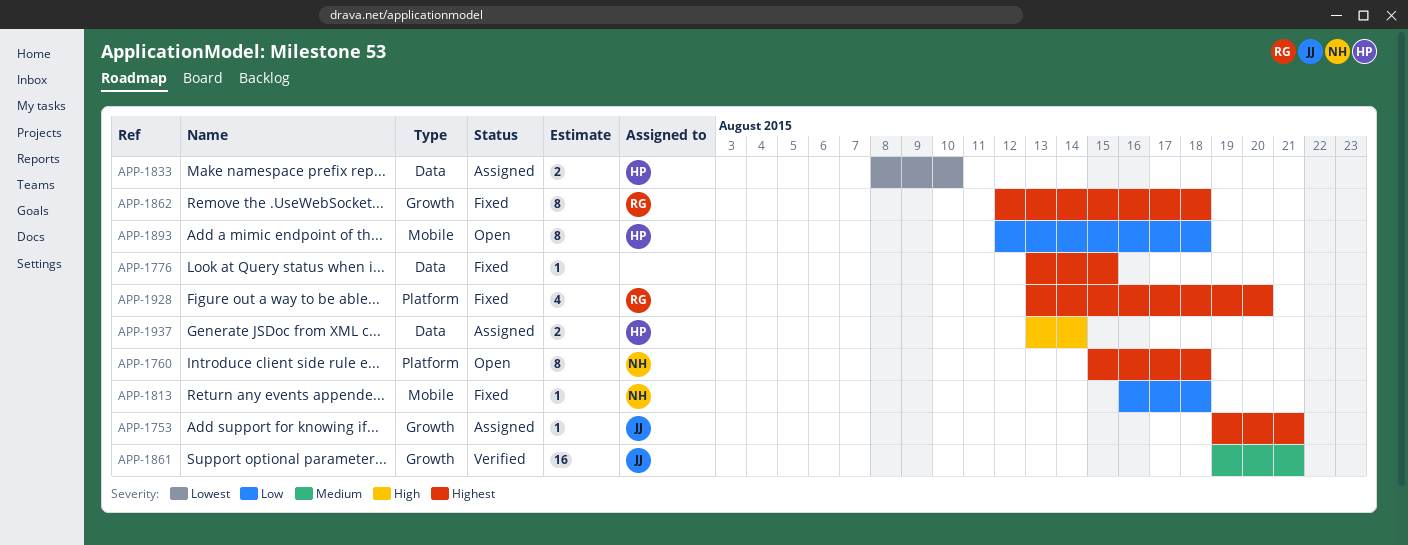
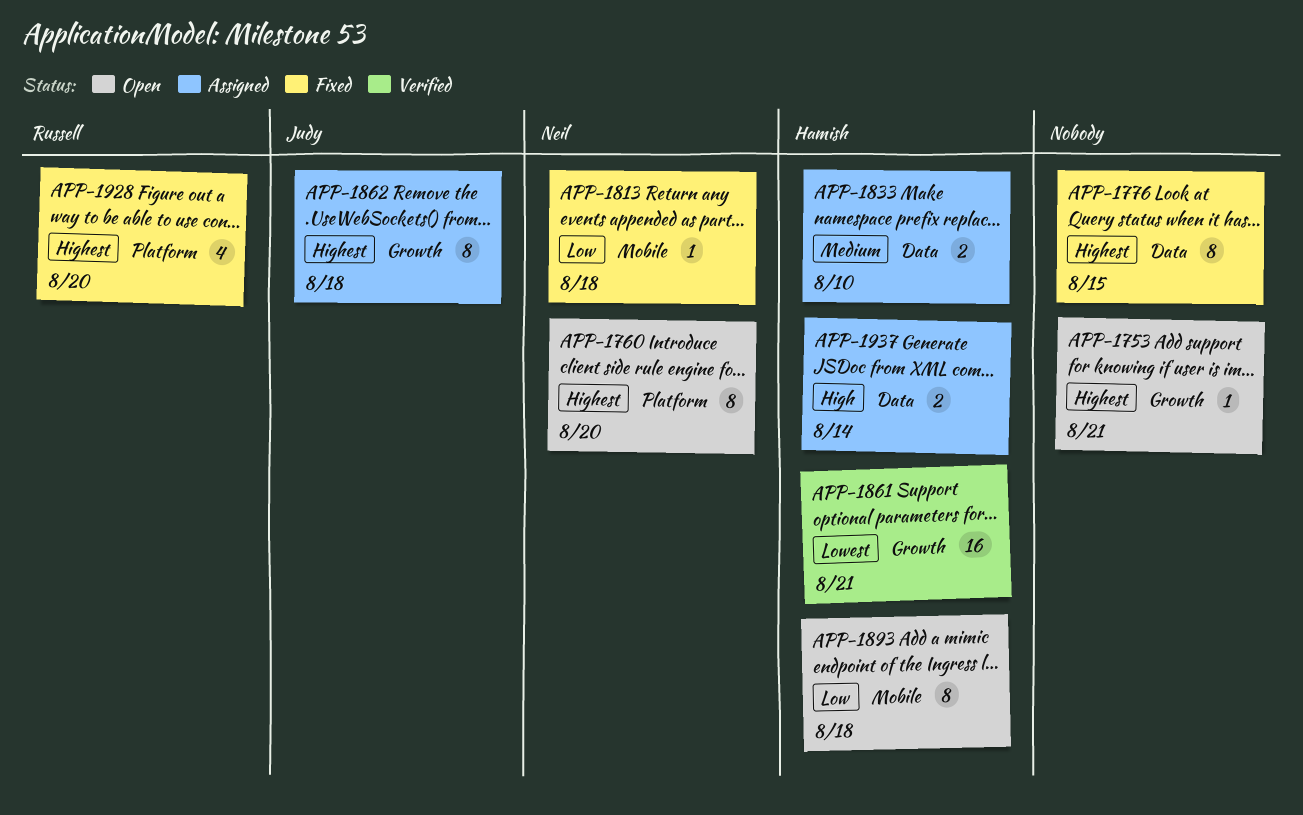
APP-1753, status: Assigned -> Open
APP-1753, owner: Judy -> none
APP-1760, due: Aug 18 -> Aug 20
APP-1776, estimate: 1 -> 8
APP-1833, priority: Lowest -> Medium
APP-1861, owner: Judy -> Hamish
APP-1861, priority: Medium -> Lowest
APP-1862, status: Fixed -> Assigned
APP-1862, owner: Russell -> Judy

